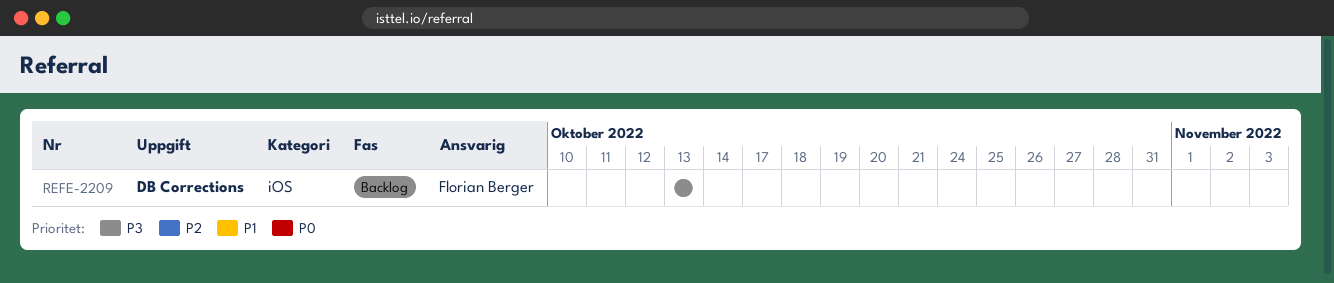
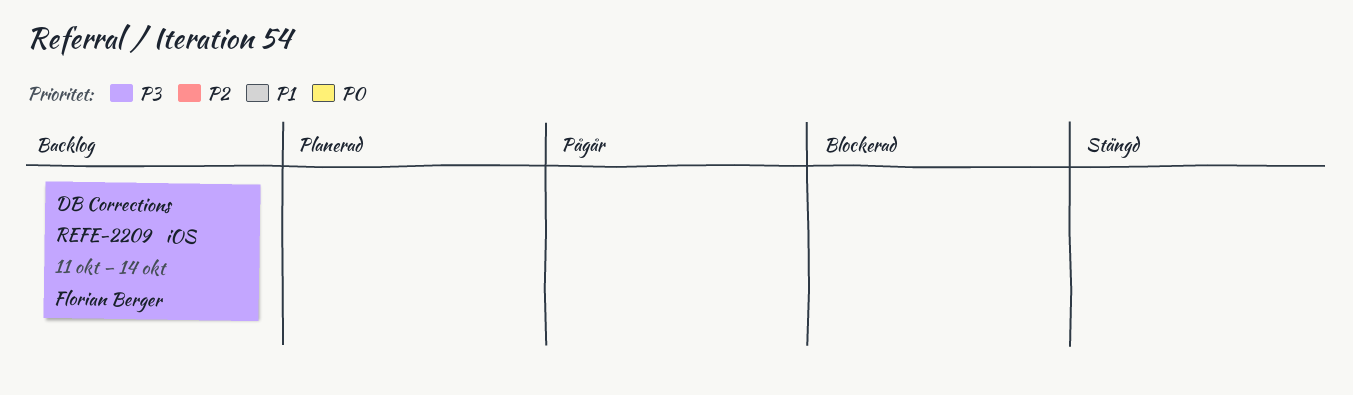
REFE-2209, start: Oct 13 -> Oct 11
REFE-2209, due: Oct 13 -> Oct 14

